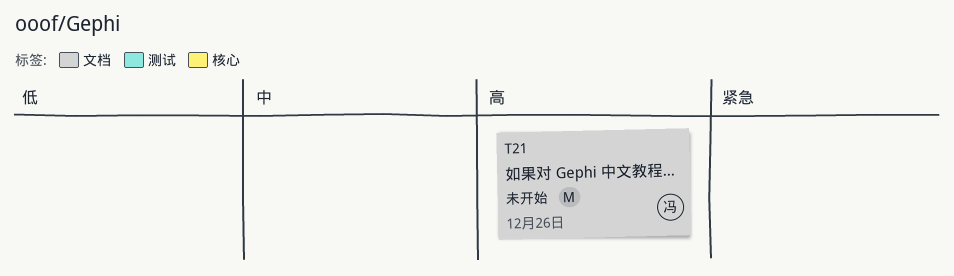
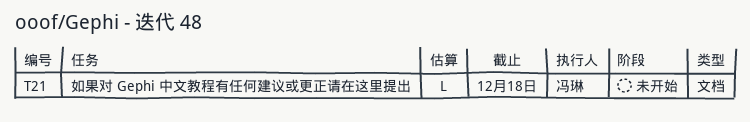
T21, estimate: M -> L
T21, due: Dec 26 -> Dec 18

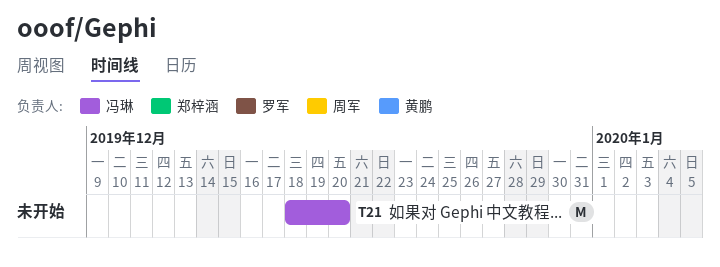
T21, estimate: L -> M
T21, due: Dec 18 -> Dec 20

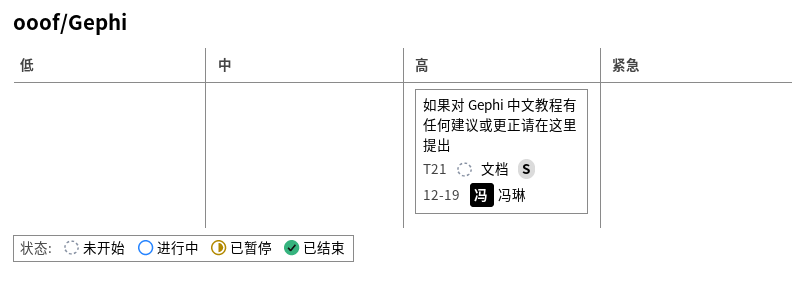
T21, estimate: M -> S
T21, due: Dec 20 -> Dec 19

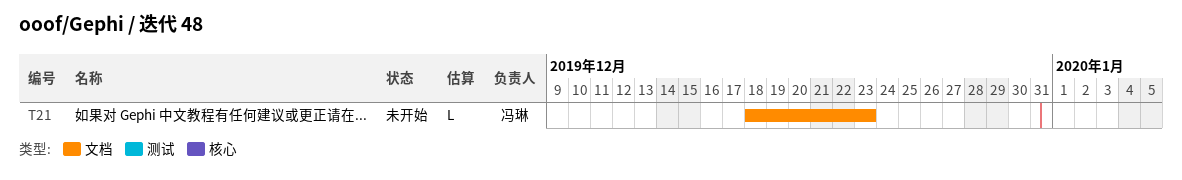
T21, estimate: S -> L
T21, due: Dec 19 -> Dec 23

